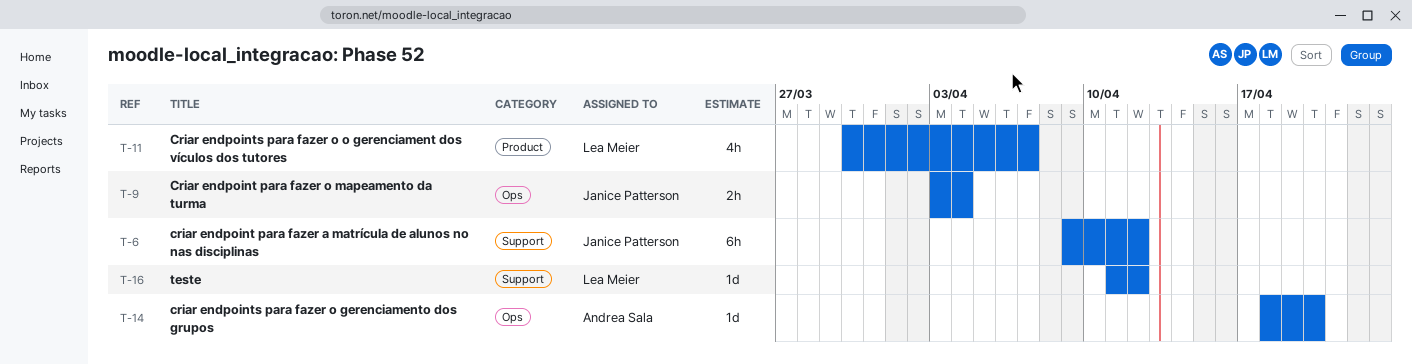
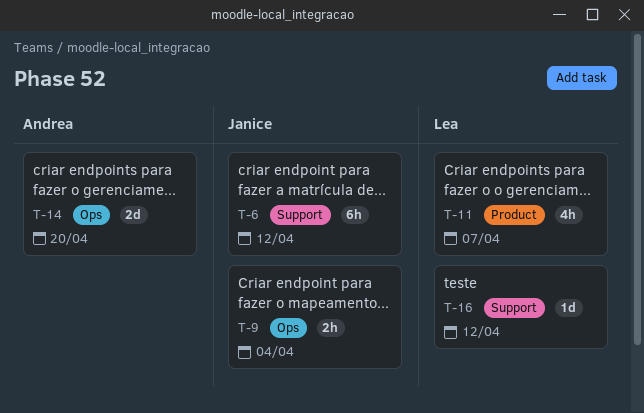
T-14, estimate: 1d -> 2d

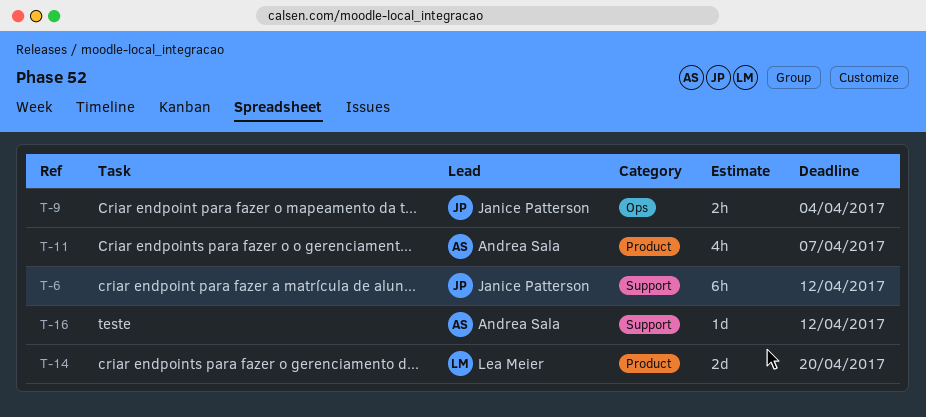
T-11, owner: Lea Meier -> Andrea Sala
T-14, owner: Andrea Sala -> Lea Meier
T-14, label: Ops -> Product
T-16, owner: Lea Meier -> Andrea Sala

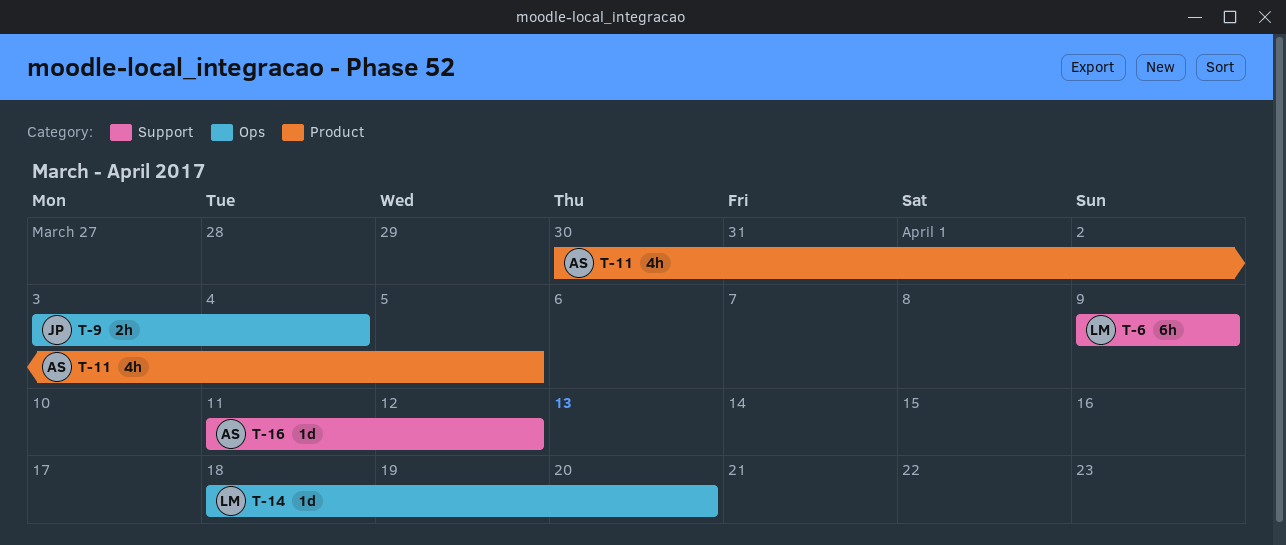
T-6, owner: Janice Patterson -> Lea Meier
T-6, due: Apr 12 -> Apr 9
T-11, due: Apr 7 -> Apr 5
T-14, label: Product -> Ops
T-14, estimate: 2d -> 1d

